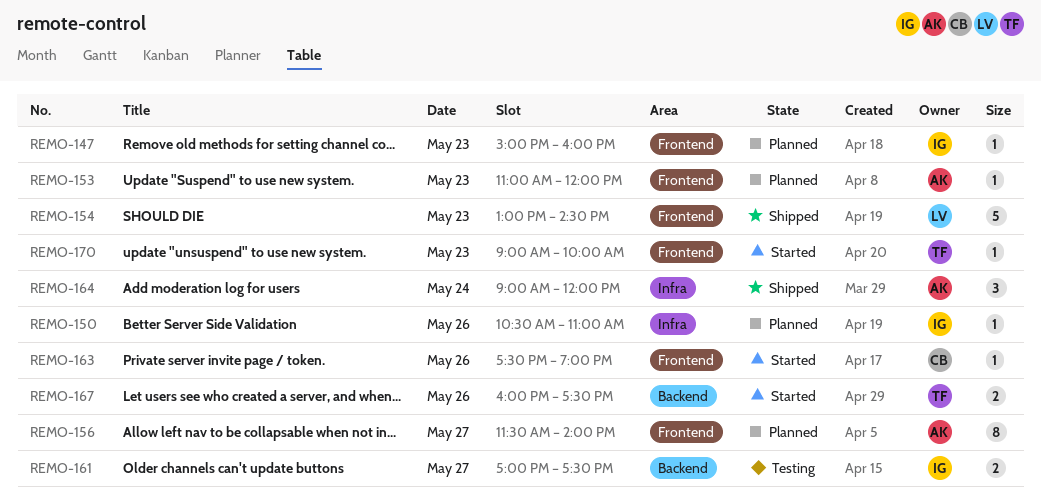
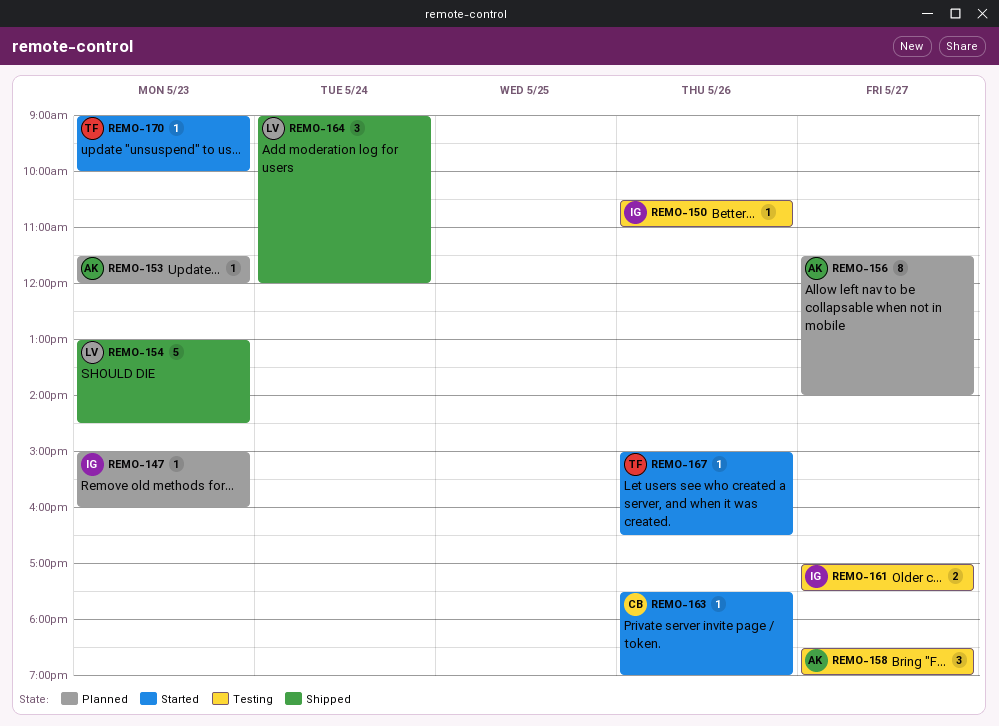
REMO-150, status: Planned -> Testing
REMO-153, begins: 11:00 -> 11:30
REMO-158: none -> present
REMO-164, owner: AK -> LV
REMO-167, estimate: 2 -> 1
REMO-167, begins: 16:00 -> 15:00
REMO-167, ends: 17:30 -> 16:30

